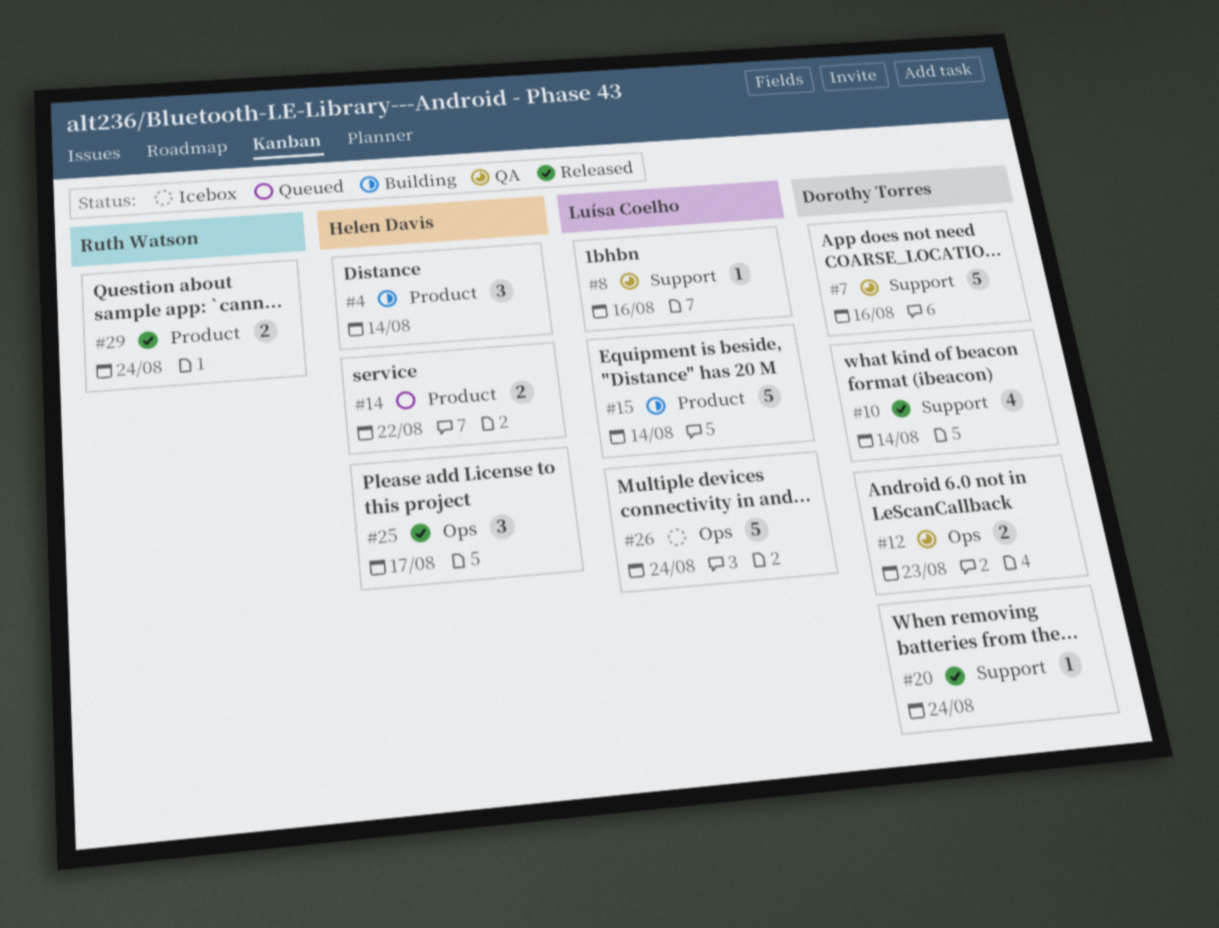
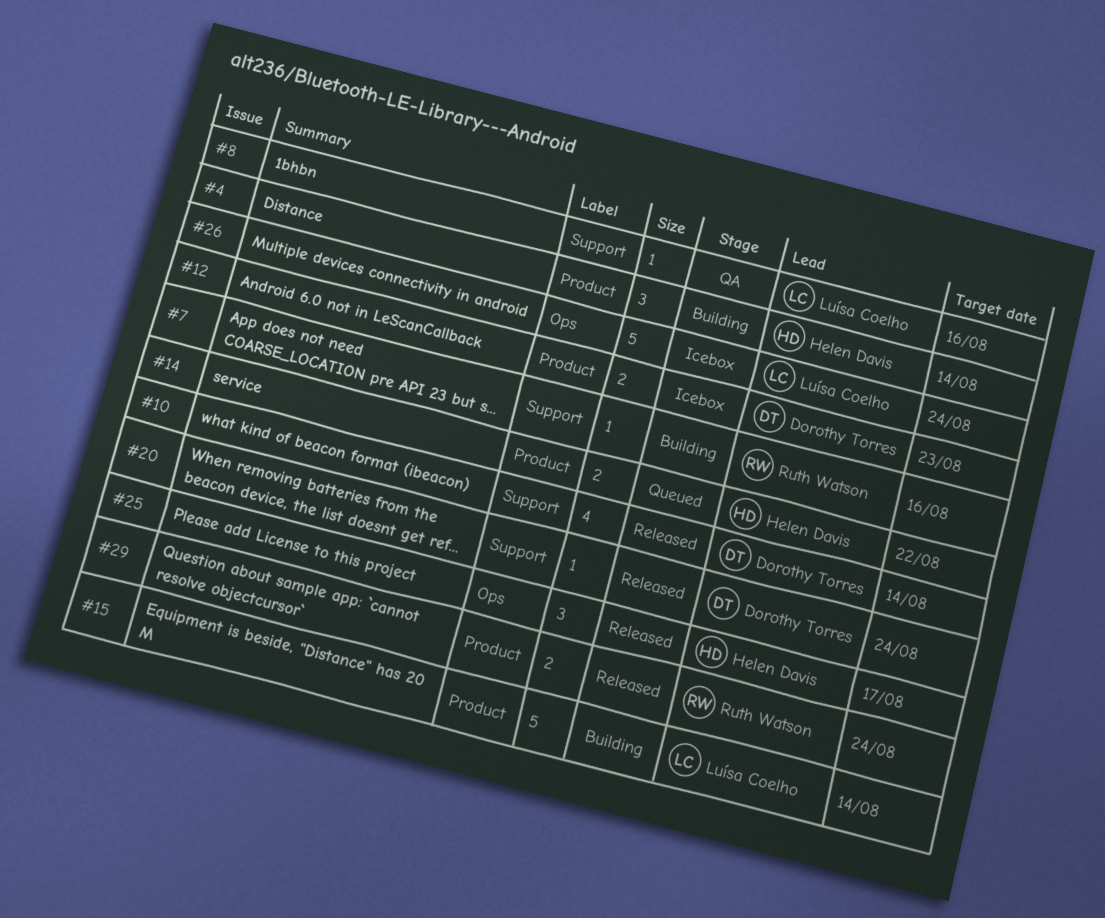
#7, status: QA -> Building
#7, owner: Dorothy Torres -> Ruth Watson
#7, estimate: 5 -> 1
#12, status: QA -> Icebox
#12, label: Ops -> Product

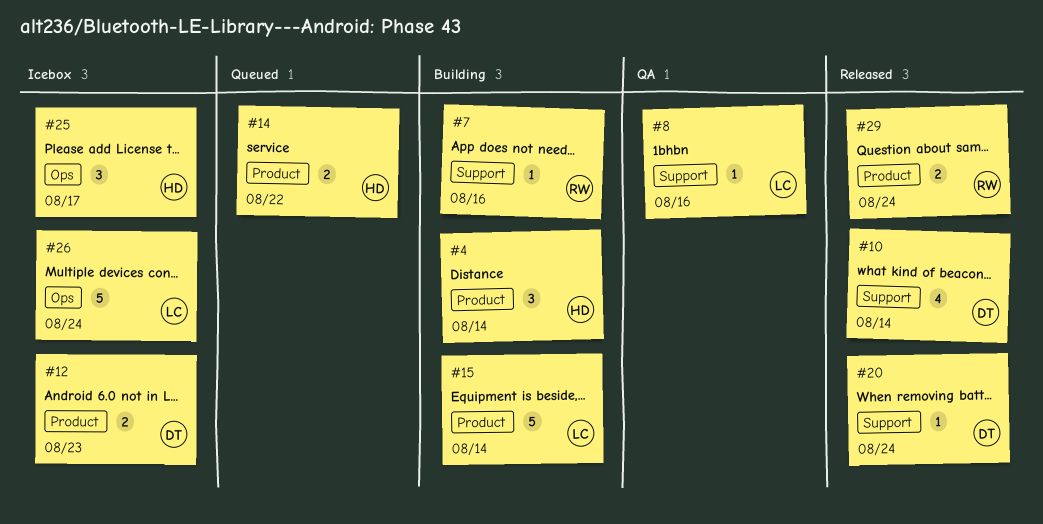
#25, status: Released -> Icebox

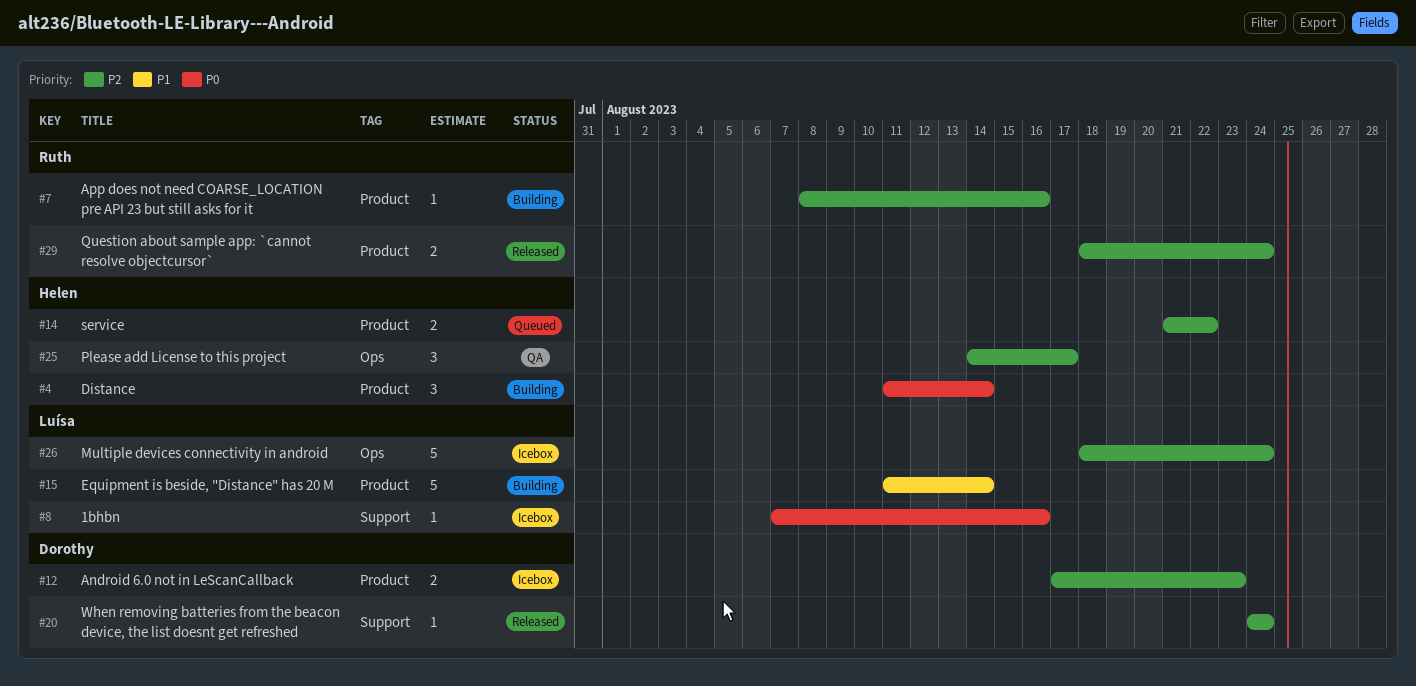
#7, label: Support -> Product
#8, status: QA -> Icebox
#10: present -> none
#25, status: Icebox -> QA

